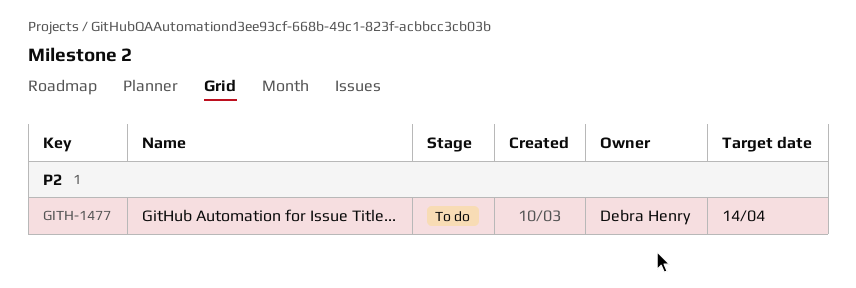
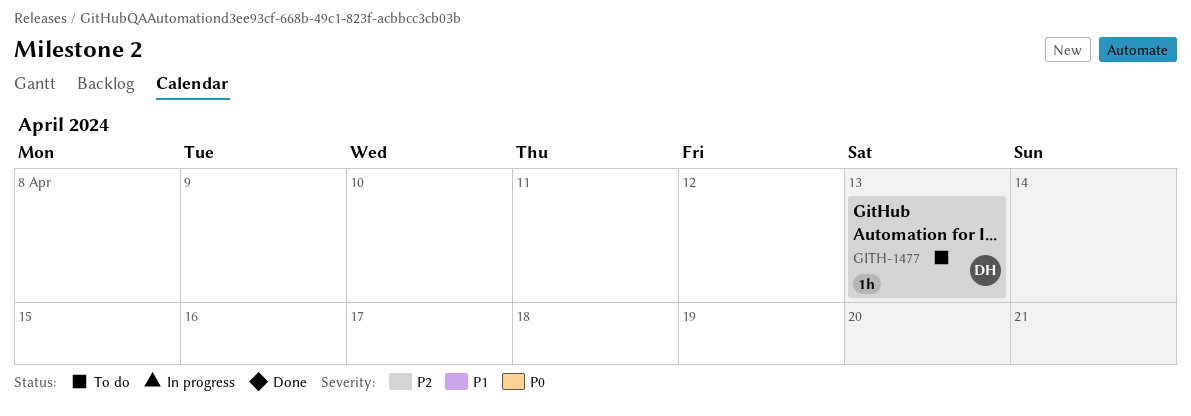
GITH-1477, due: Apr 14 -> Apr 13

